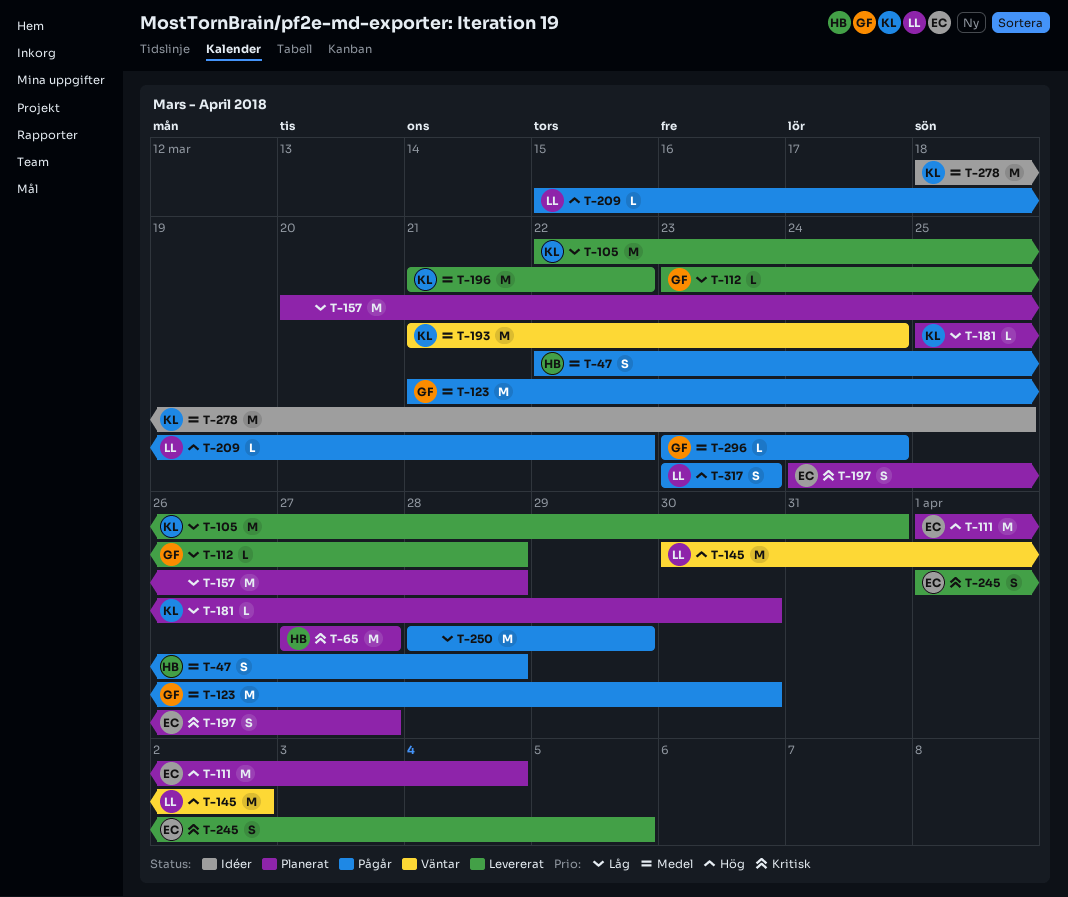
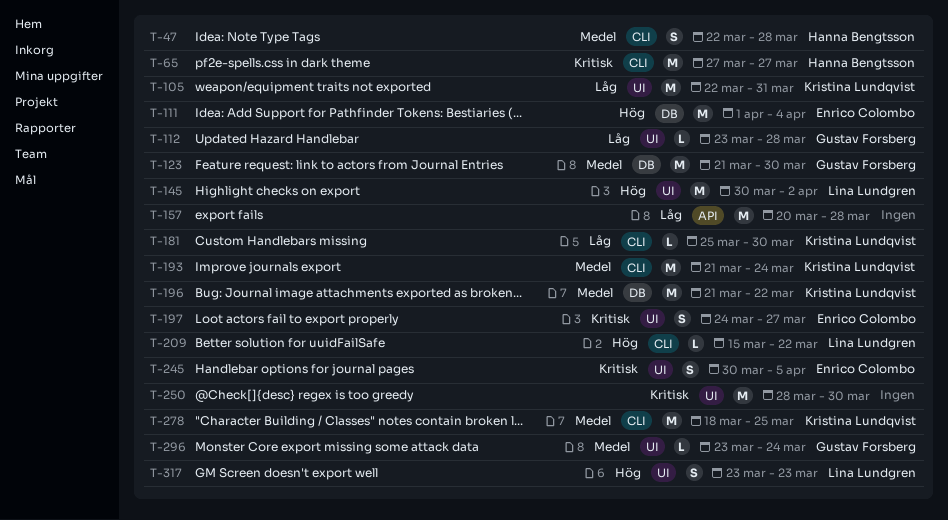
T-245, start: Apr 1 -> Mar 30
T-250, priority: Låg -> Kritisk
T-250, due: Mar 29 -> Mar 30

